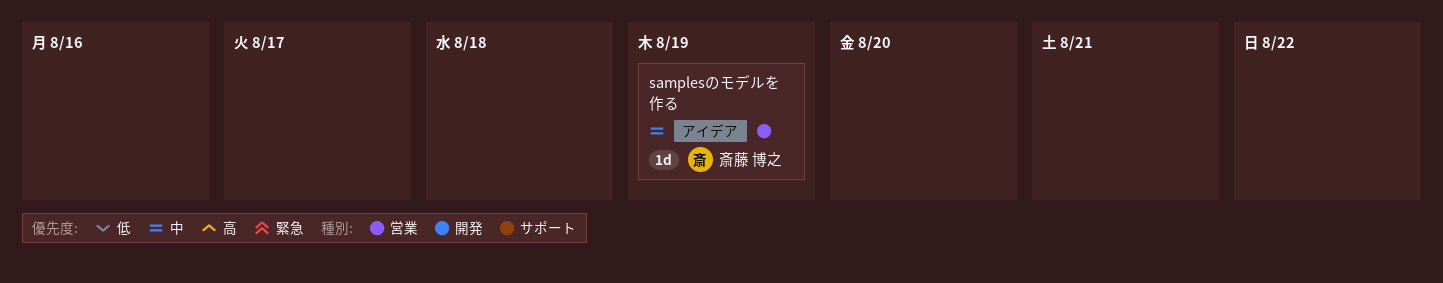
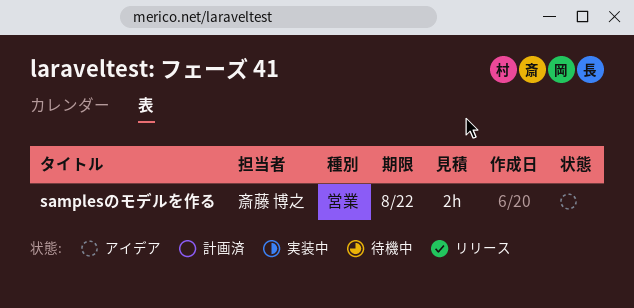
samplesのモデルを作る, estimate: 1d -> 2h
samplesのモデルを作る, due: Aug 19 -> Aug 22

